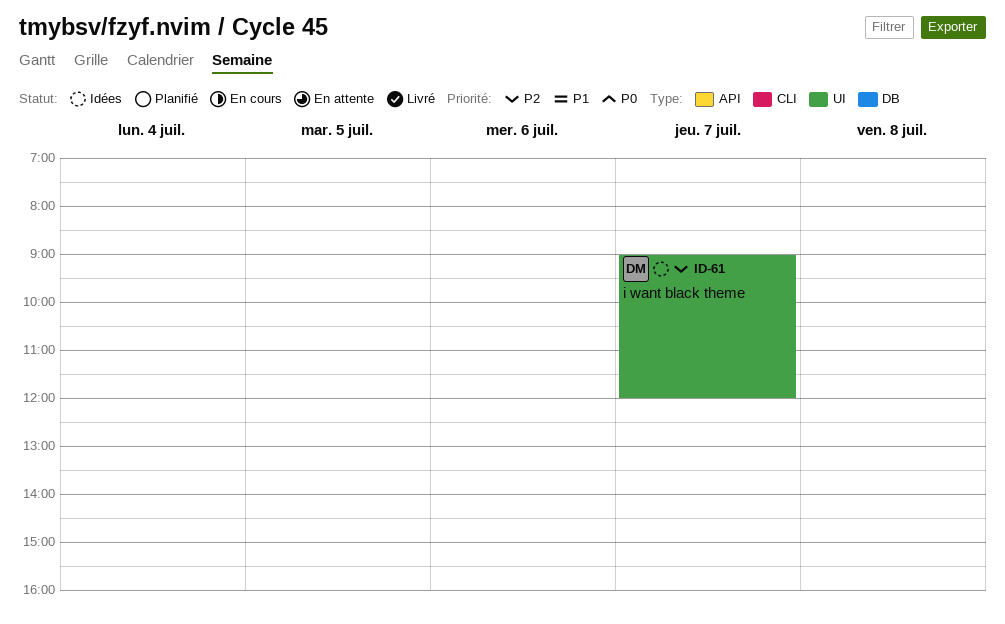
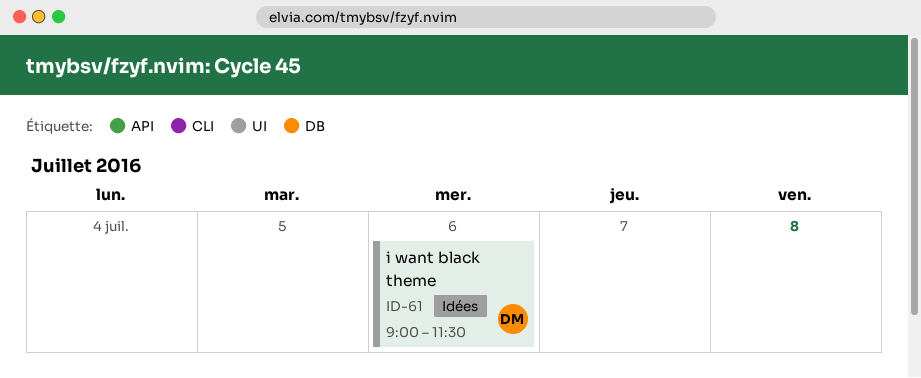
ID-61, day: Jul 7 -> Jul 6
ID-61, ends: 12:00 -> 11:30

